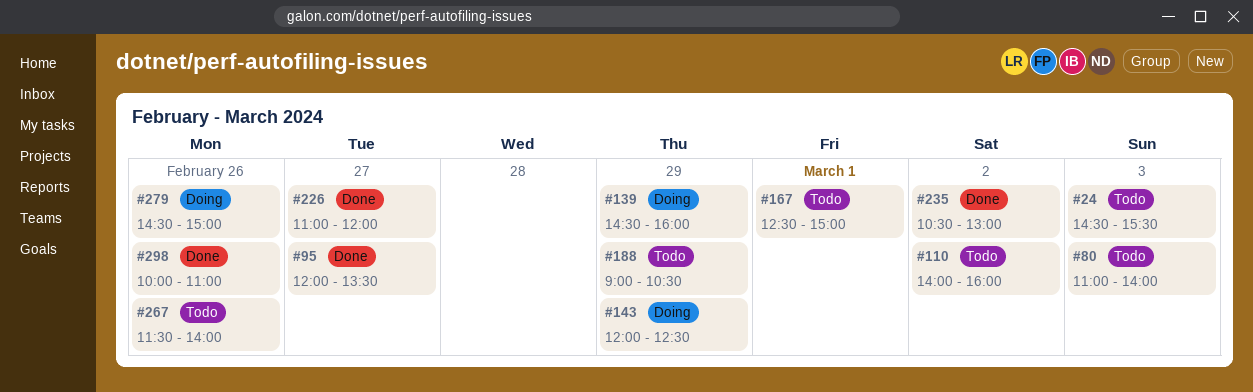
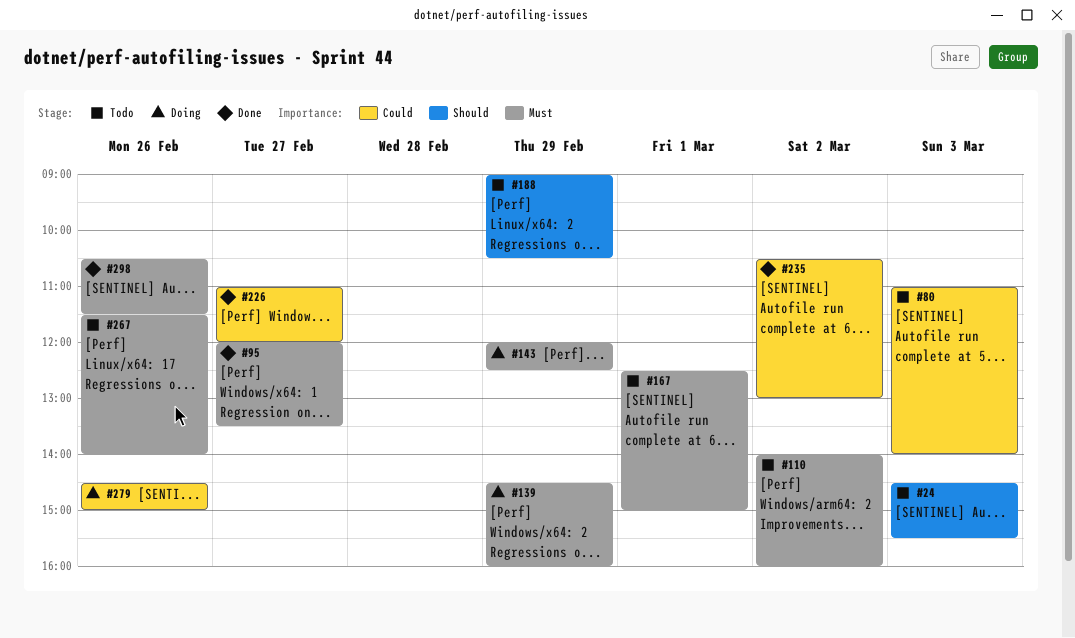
#298, begins: 10:00 -> 10:30
#298, ends: 11:00 -> 11:30

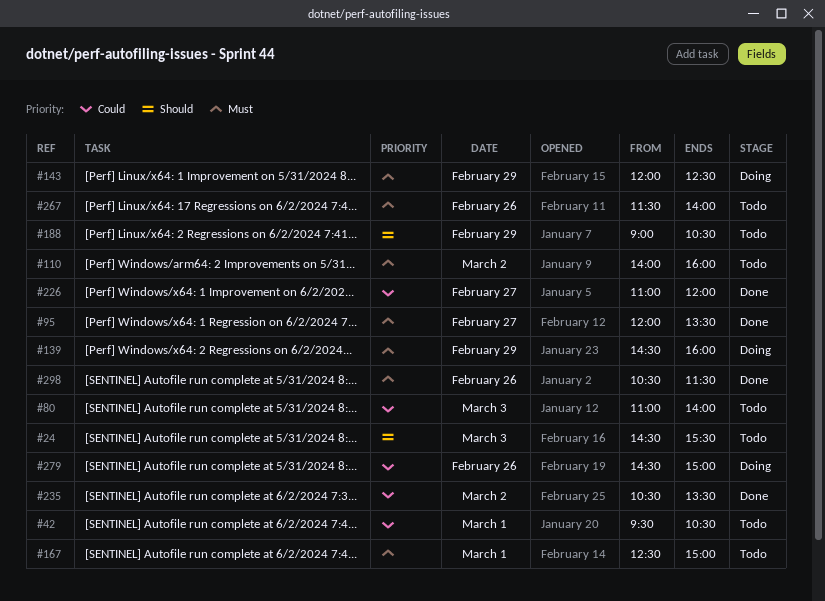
#42: none -> present
#235, ends: 13:00 -> 13:30

